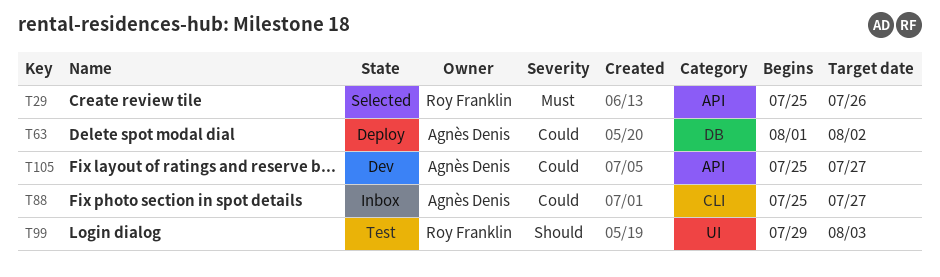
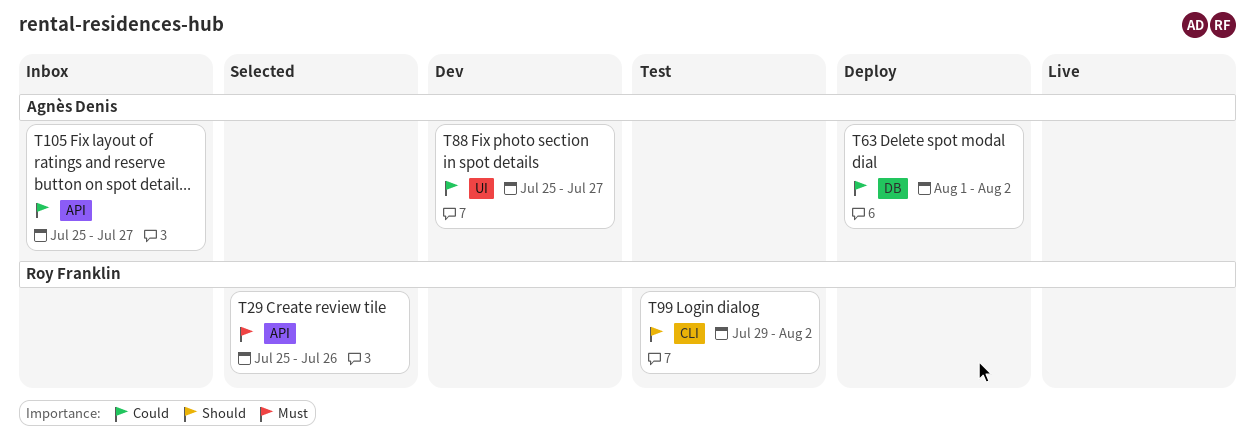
T88, status: Inbox -> Dev
T88, label: CLI -> UI
T99, label: UI -> CLI
T99, due: Aug 3 -> Aug 2
T105, status: Dev -> Inbox

